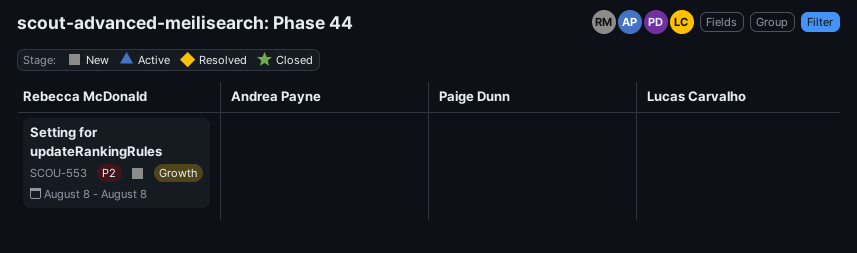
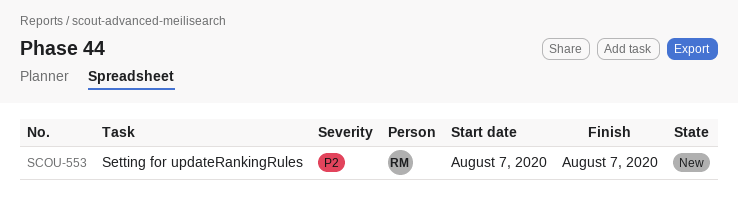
SCOU-553, start: Aug 8 -> Aug 7
SCOU-553, due: Aug 8 -> Aug 7

